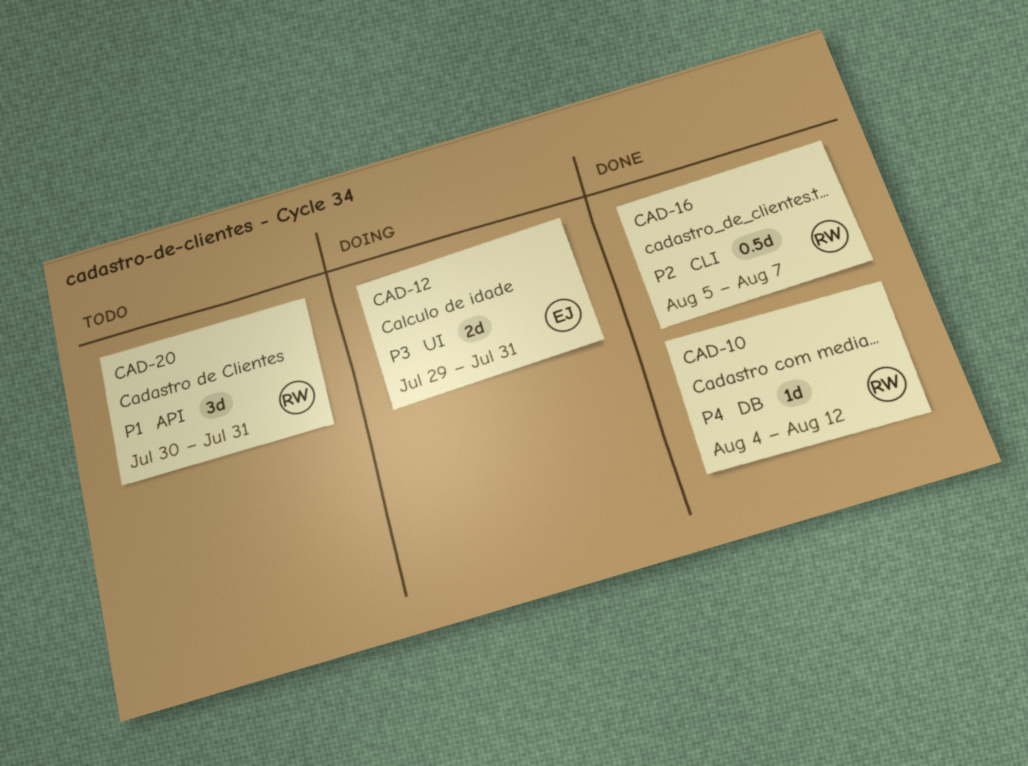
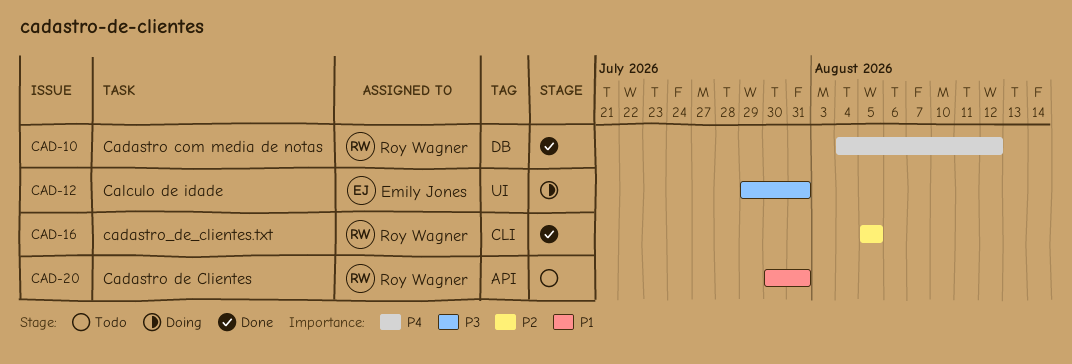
CAD-16, due: Aug 7 -> Aug 5

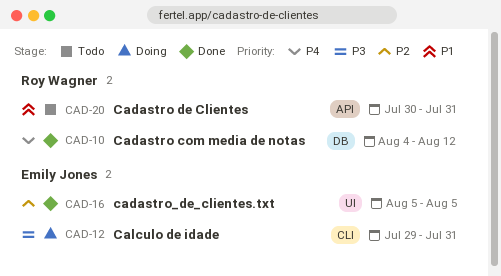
CAD-12, label: UI -> CLI
CAD-16, owner: Roy Wagner -> Emily Jones
CAD-16, label: CLI -> UI

